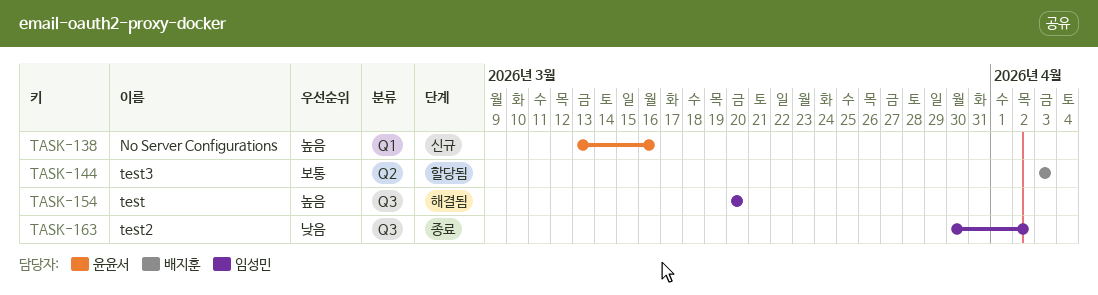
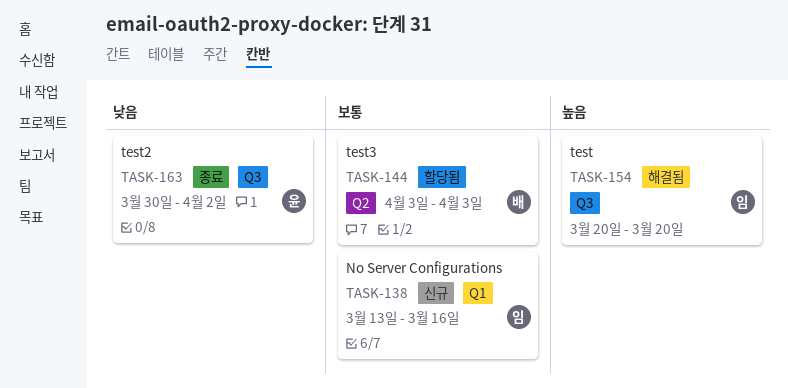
TASK-138, owner: 윤윤서 -> 임성민
TASK-138, priority: 높음 -> 보통
TASK-163, owner: 임성민 -> 윤윤서

